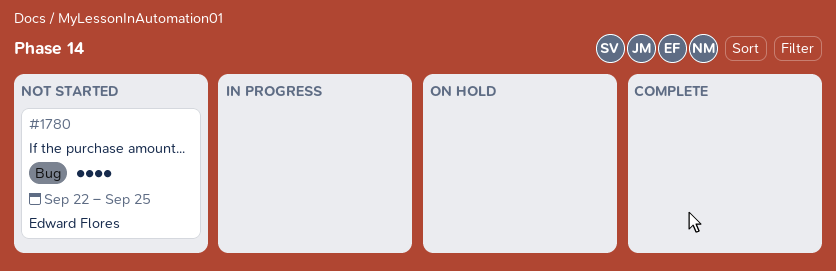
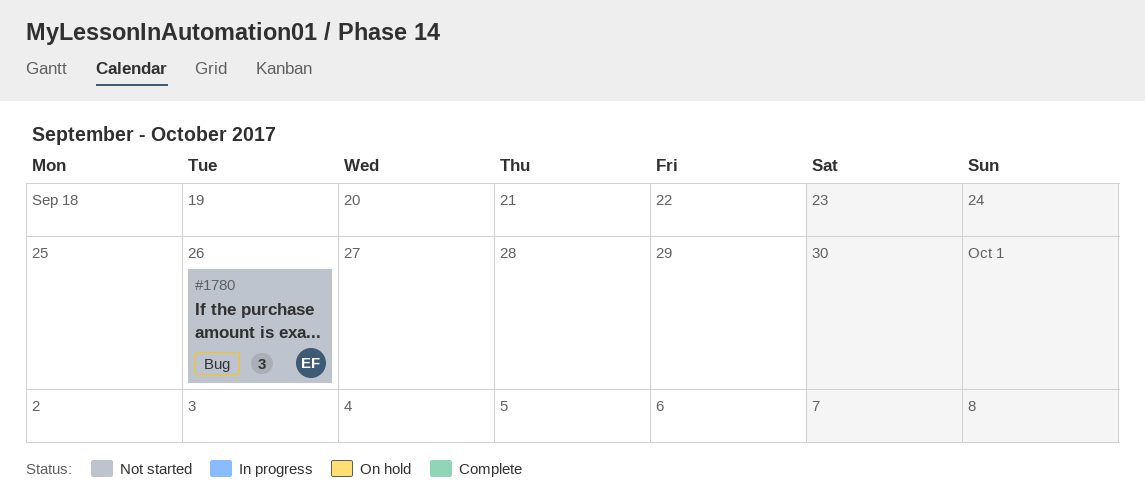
#1780, estimate: 4 -> 3
#1780, due: Sep 25 -> Sep 26

